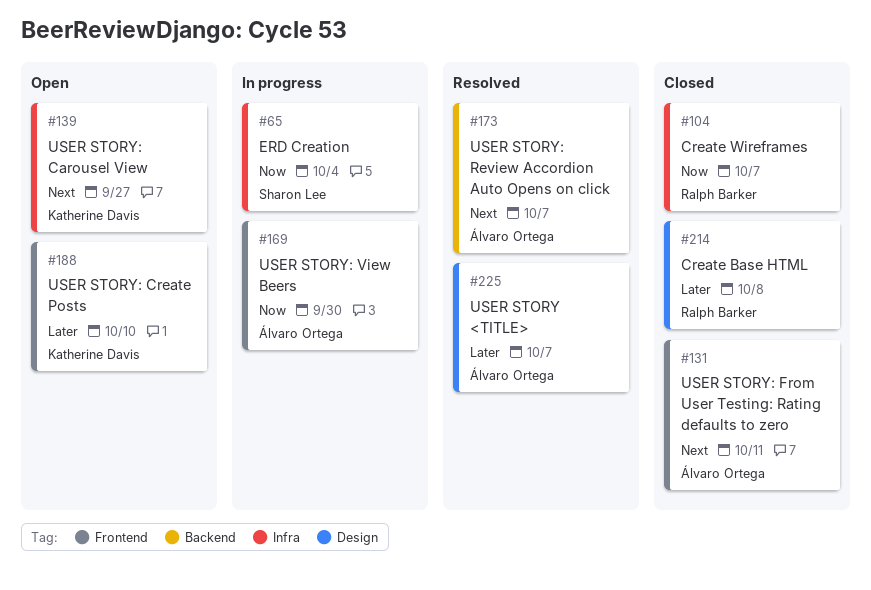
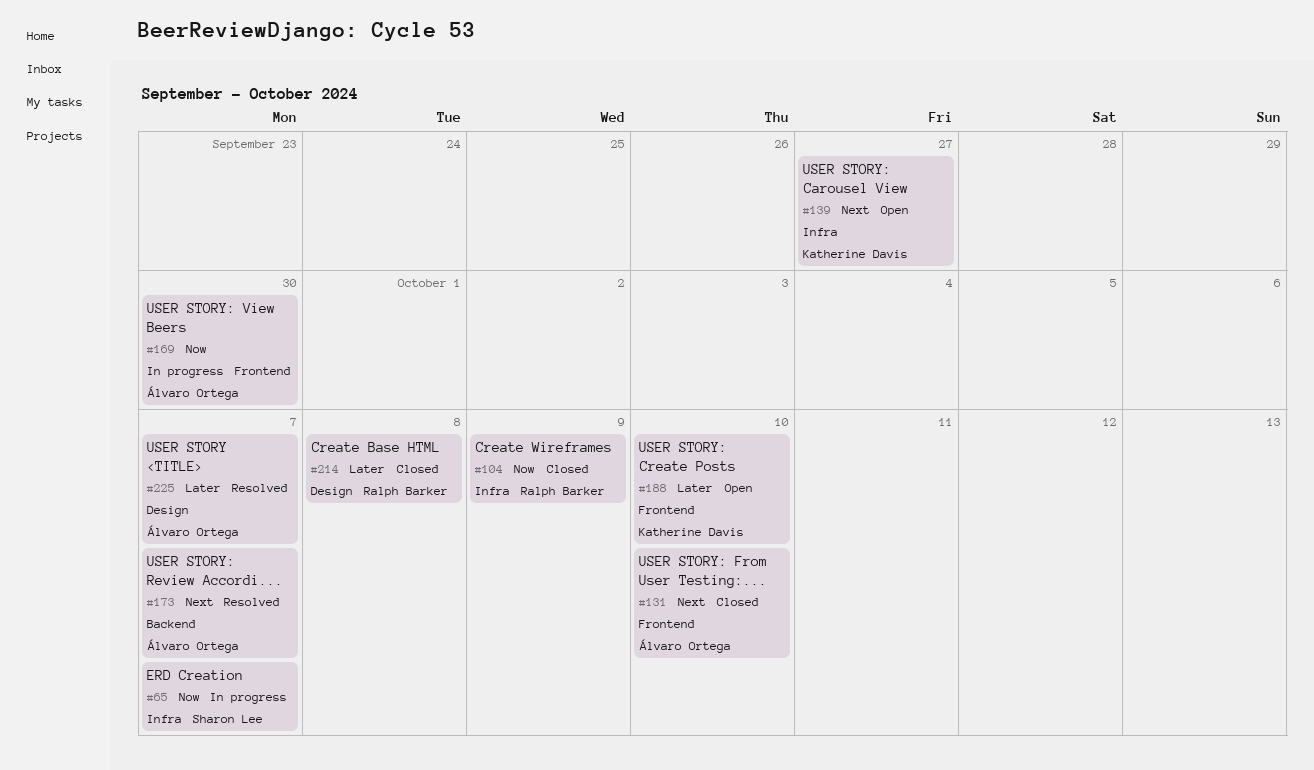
#65, due: Oct 4 -> Oct 7
#104, due: Oct 7 -> Oct 9
#131, due: Oct 11 -> Oct 10

